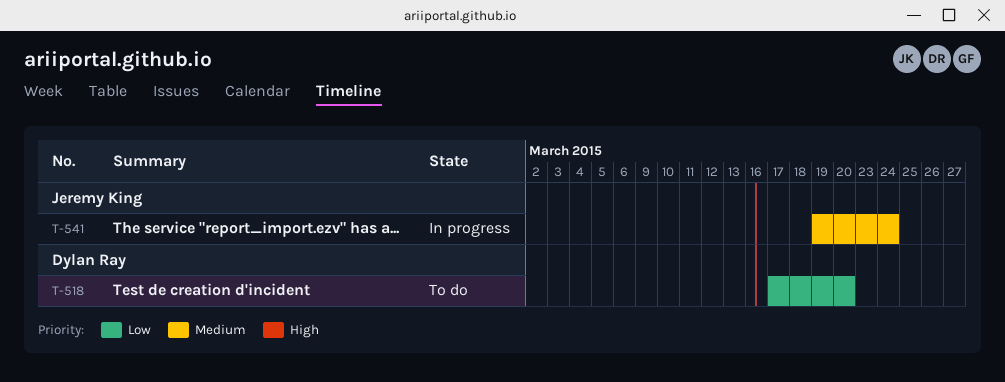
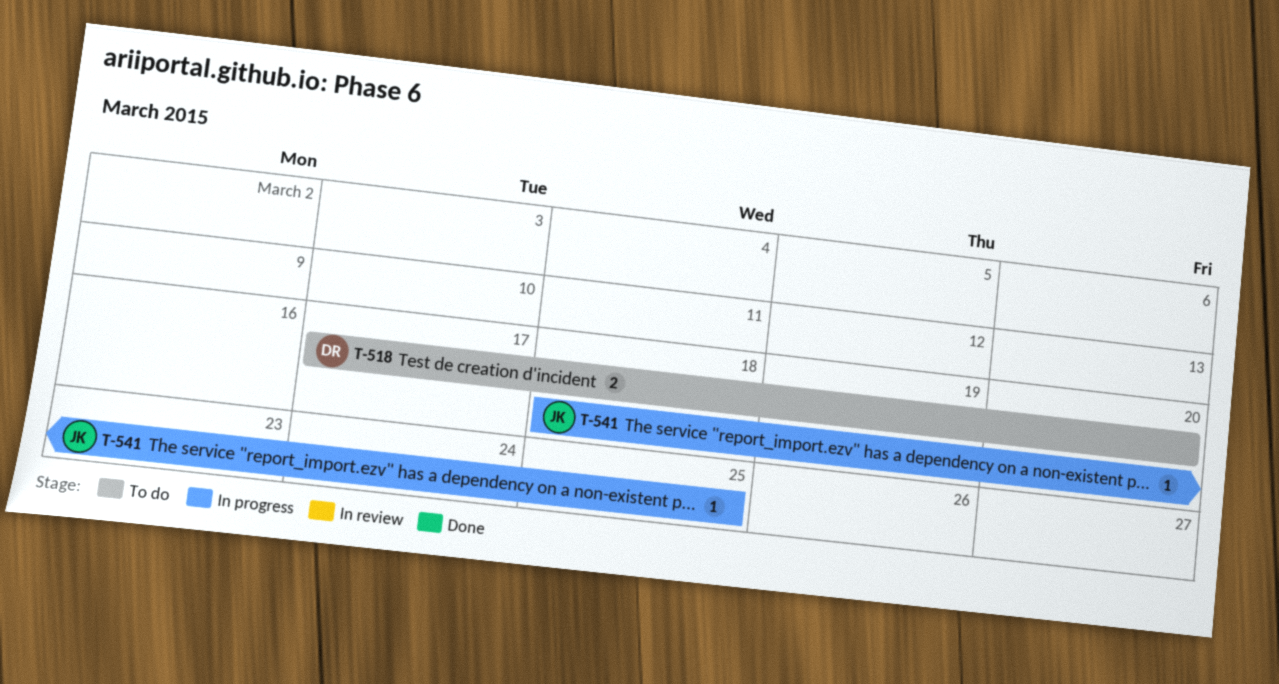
T-541, start: Mar 19 -> Mar 18
T-541, due: Mar 24 -> Mar 25

